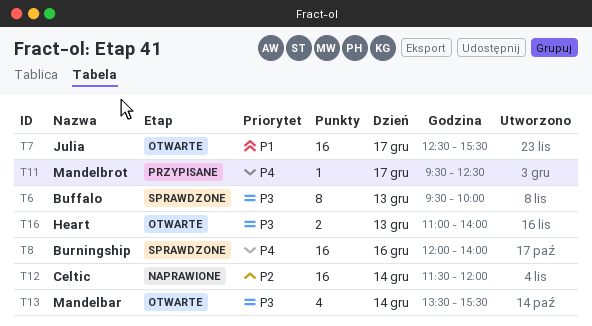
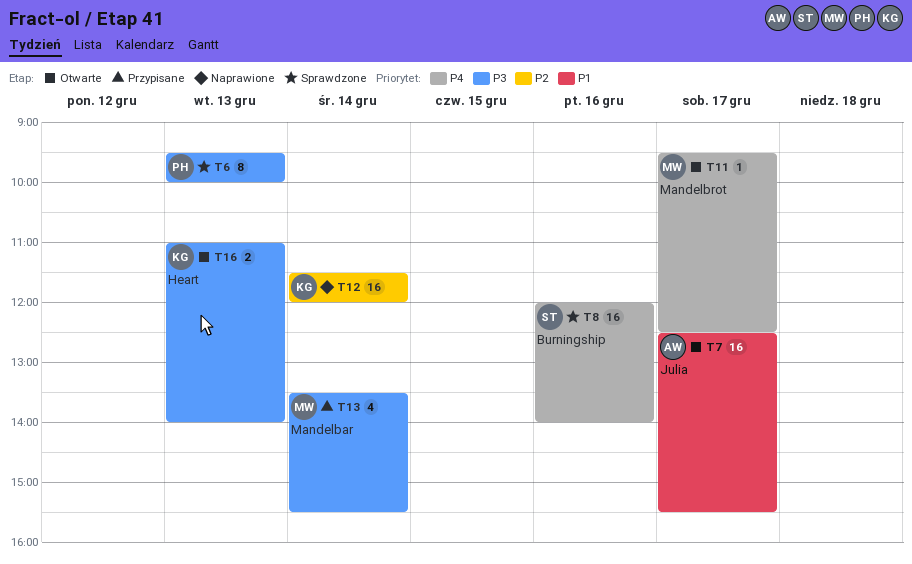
T11, status: Przypisane -> Otwarte
T13, status: Otwarte -> Przypisane

